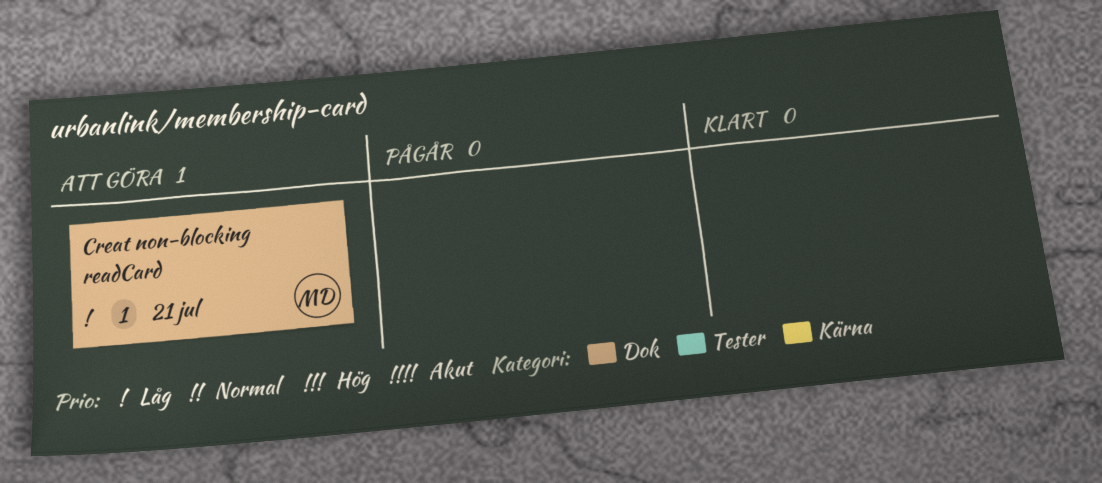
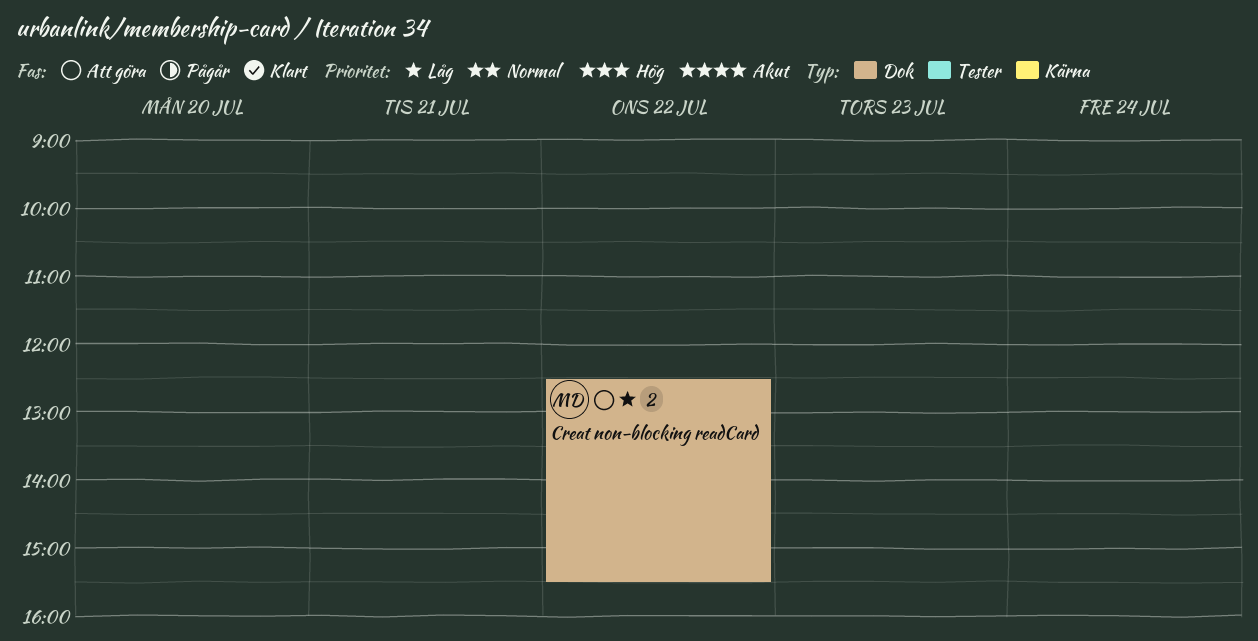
Creat non-blocking readCard, estimate: 1 -> 2
Creat non-blocking readCard, day: Jul 21 -> Jul 22

